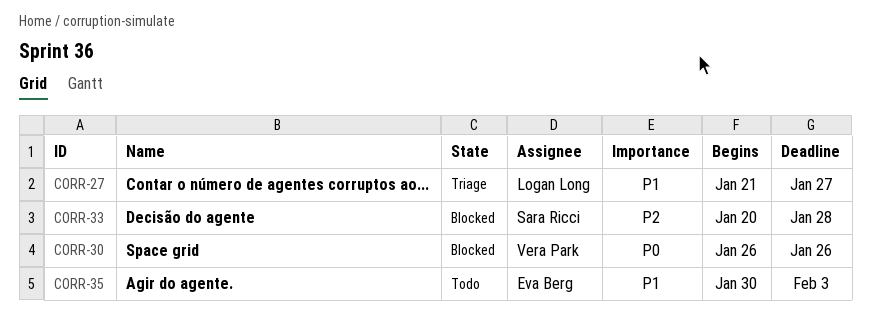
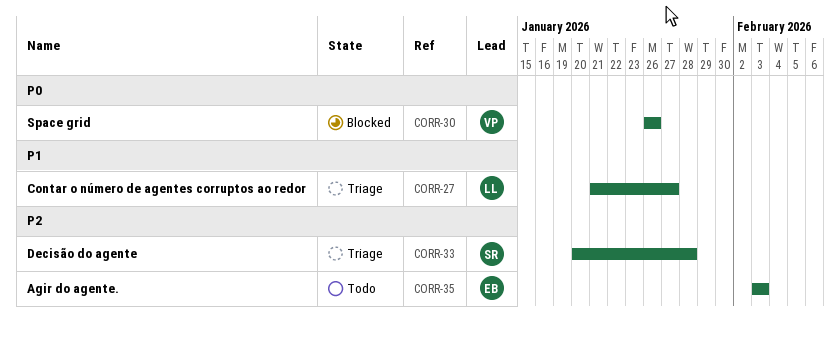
CORR-33, status: Blocked -> Triage
CORR-35, priority: P1 -> P2
CORR-35, start: Jan 30 -> Feb 3

